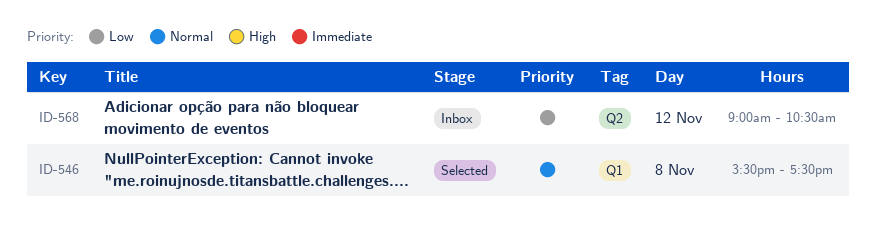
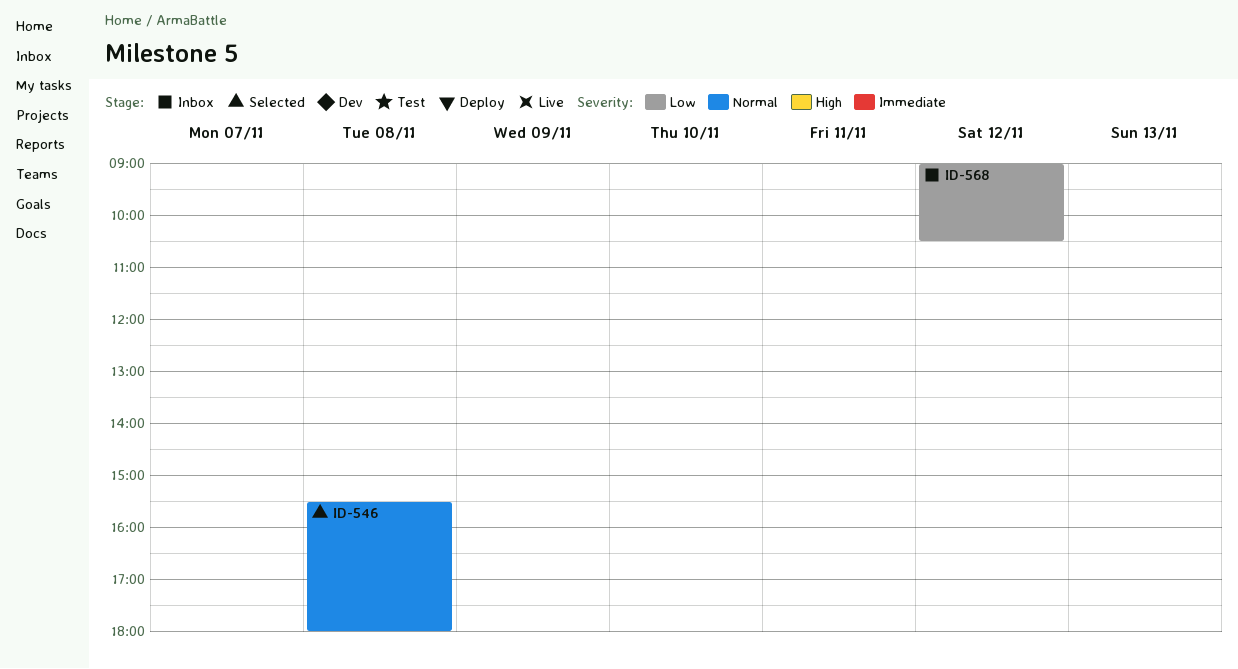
ID-546, ends: 17:30 -> 18:00

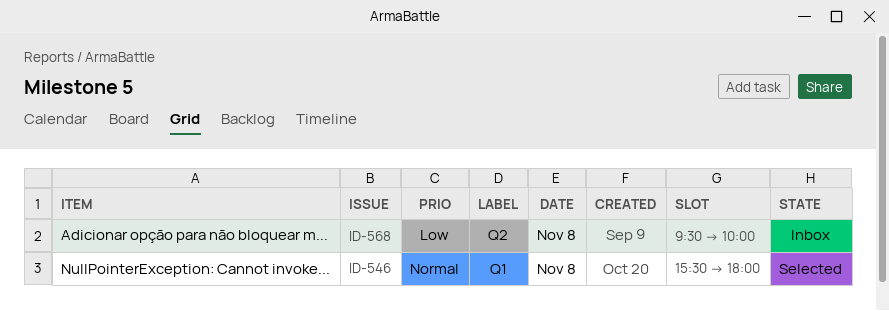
ID-568, day: Nov 12 -> Nov 8
ID-568, begins: 09:00 -> 09:30
ID-568, ends: 10:30 -> 10:00

